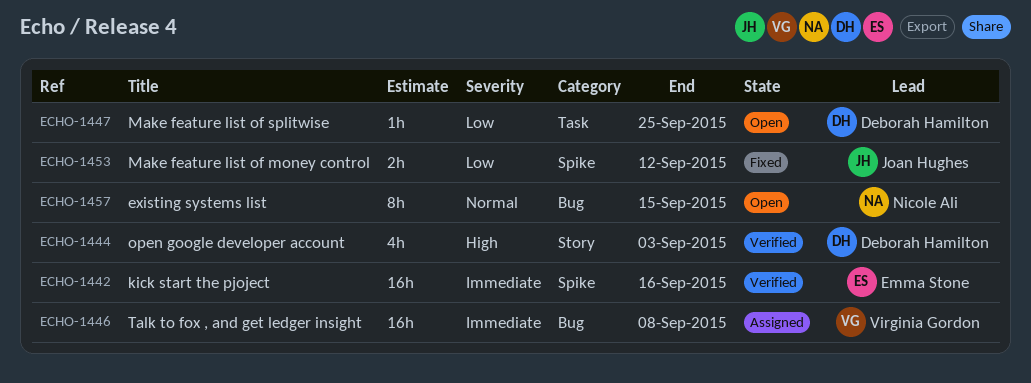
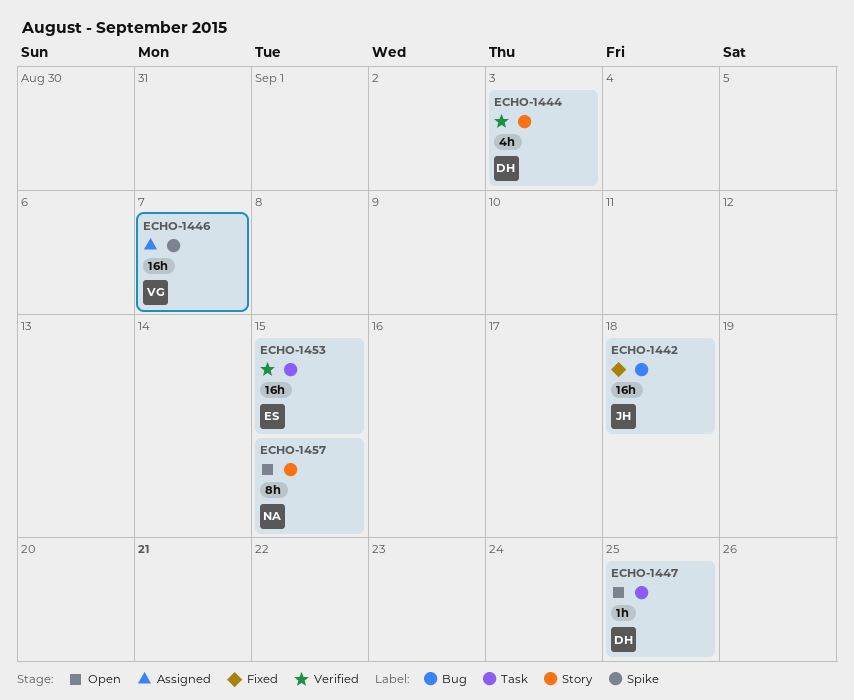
ECHO-1442, status: Verified -> Fixed
ECHO-1442, owner: Emma Stone -> Joan Hughes
ECHO-1442, label: Spike -> Bug
ECHO-1442, due: Sep 16 -> Sep 18
ECHO-1446, label: Bug -> Spike
ECHO-1446, due: Sep 8 -> Sep 7
ECHO-1453, status: Fixed -> Verified
ECHO-1453, owner: Joan Hughes -> Emma Stone
ECHO-1453, label: Spike -> Task
ECHO-1453, estimate: 2h -> 16h
ECHO-1453, due: Sep 12 -> Sep 15
ECHO-1457, label: Bug -> Story

